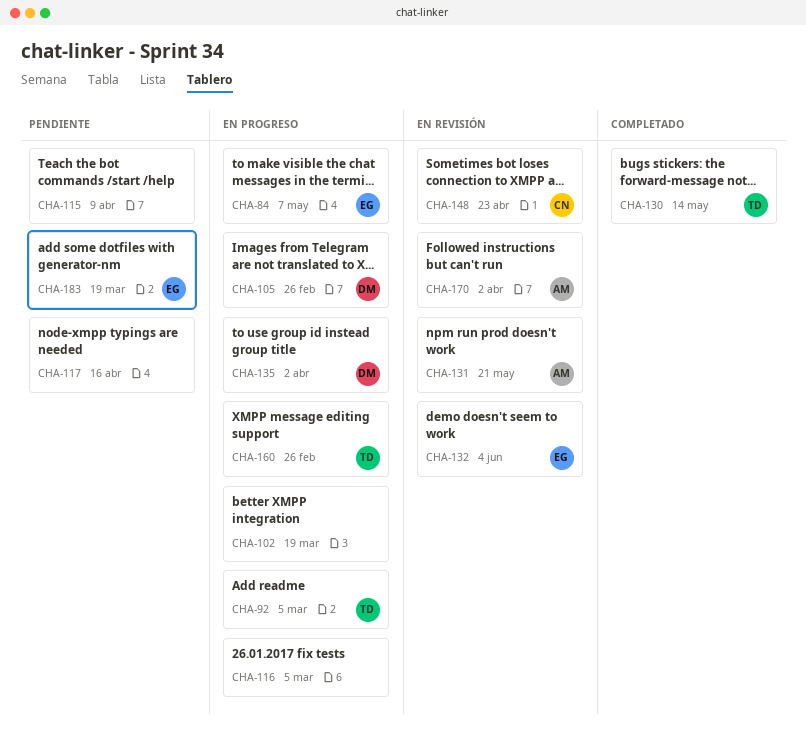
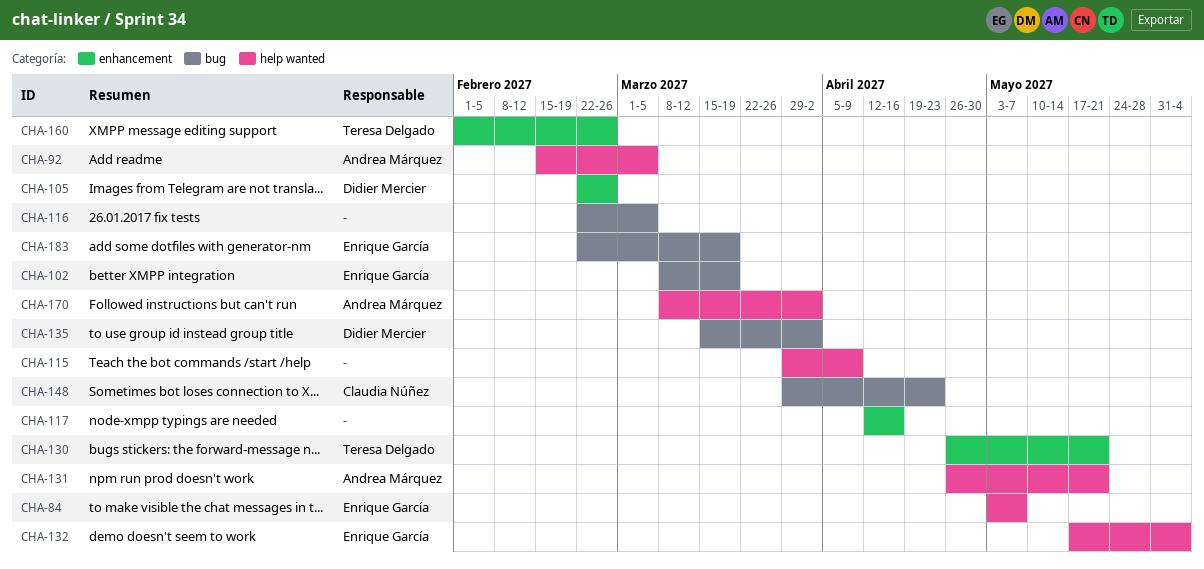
CHA-92, owner: Teresa Delgado -> Andrea Márquez
CHA-102, owner: none -> Enrique García
CHA-130, due: May 14 -> May 21

